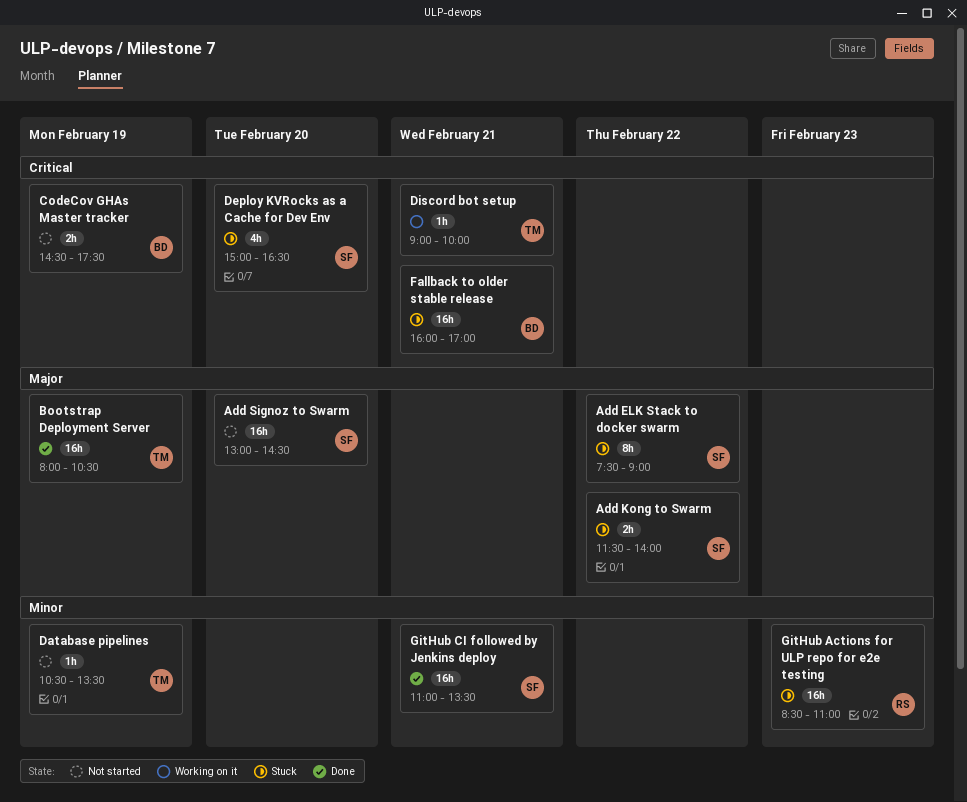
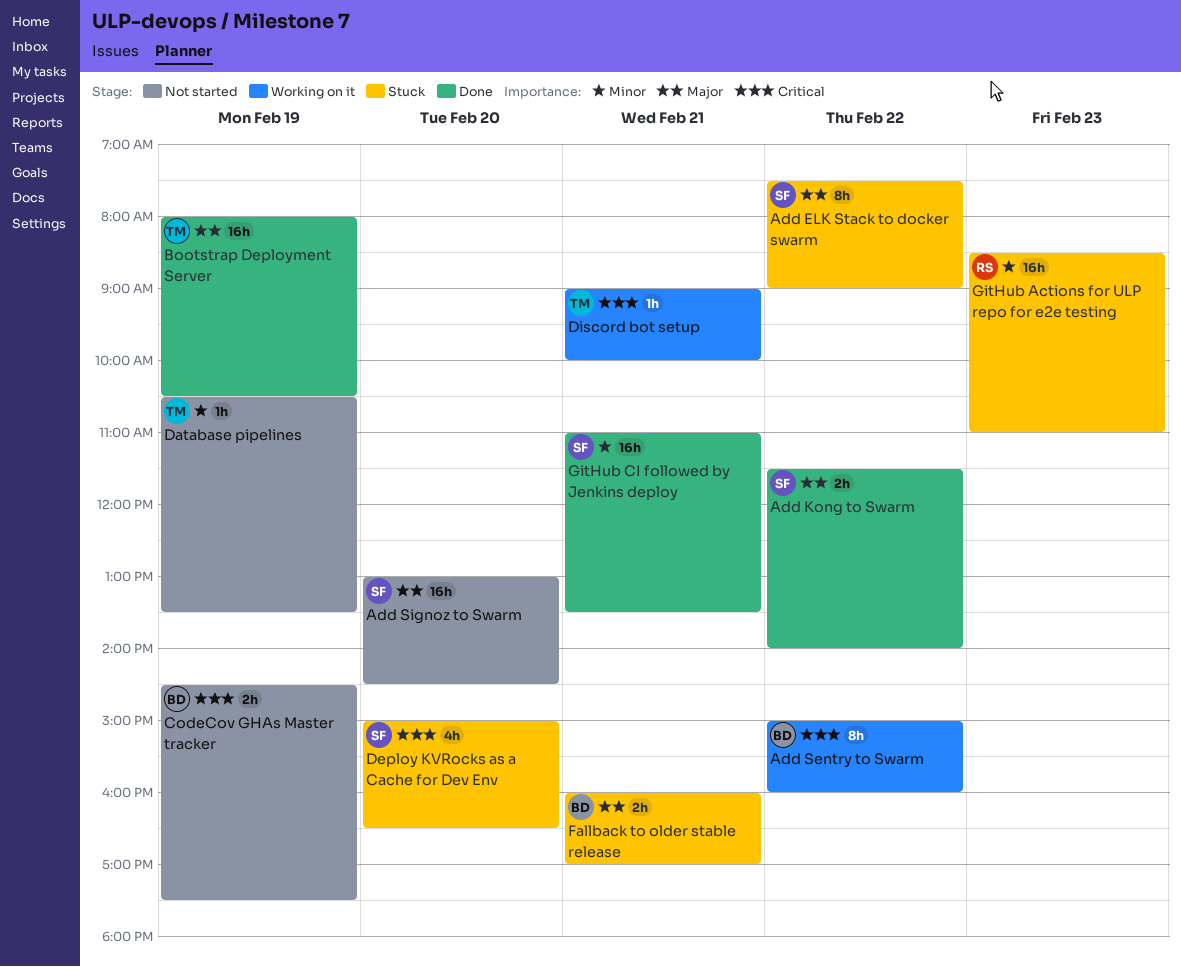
Add Kong to Swarm, status: Stuck -> Done
Add Sentry to Swarm: none -> present
Fallback to older stable release, priority: Critical -> Major
Fallback to older stable release, estimate: 16h -> 2h

